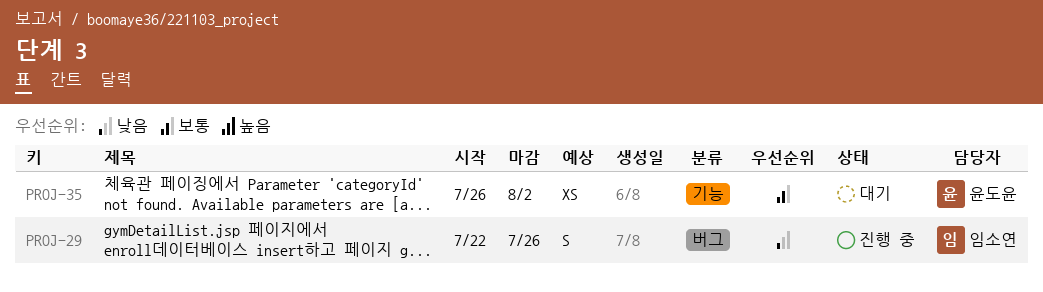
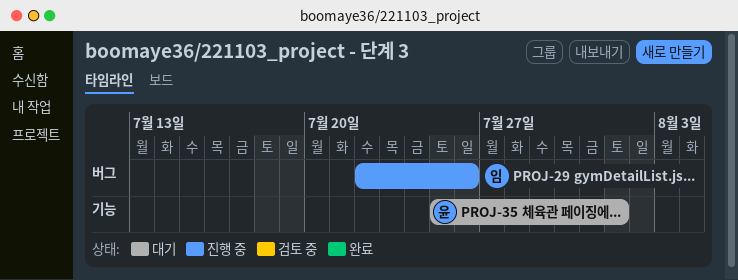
PROJ-35, start: Jul 26 -> Jul 25
PROJ-35, due: Aug 2 -> Aug 1

